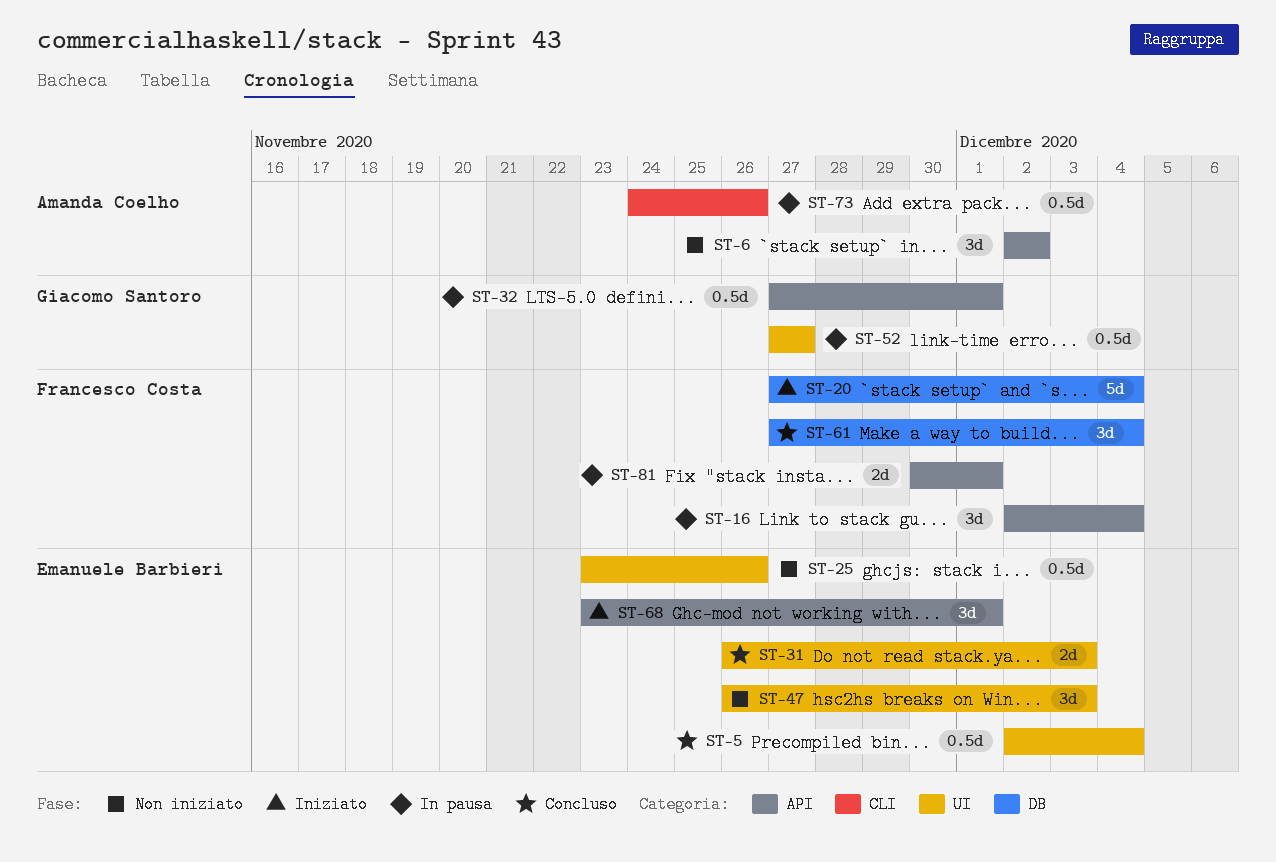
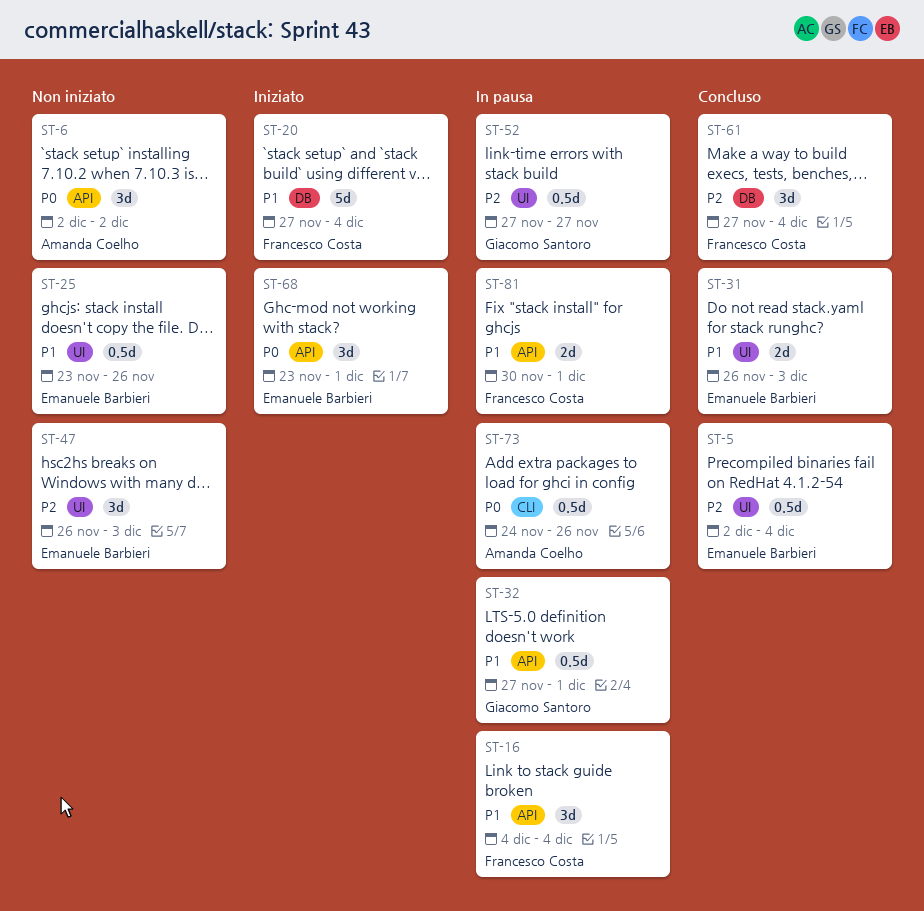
ST-16, start: Dec 2 -> Dec 4

